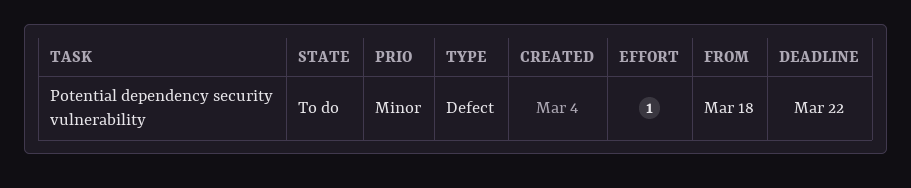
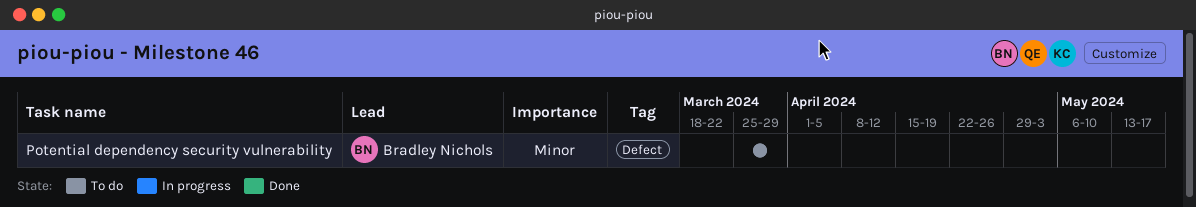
Potential dependency security vulnerability, start: Mar 18 -> Mar 25
Potential dependency security vulnerability, due: Mar 22 -> Mar 29

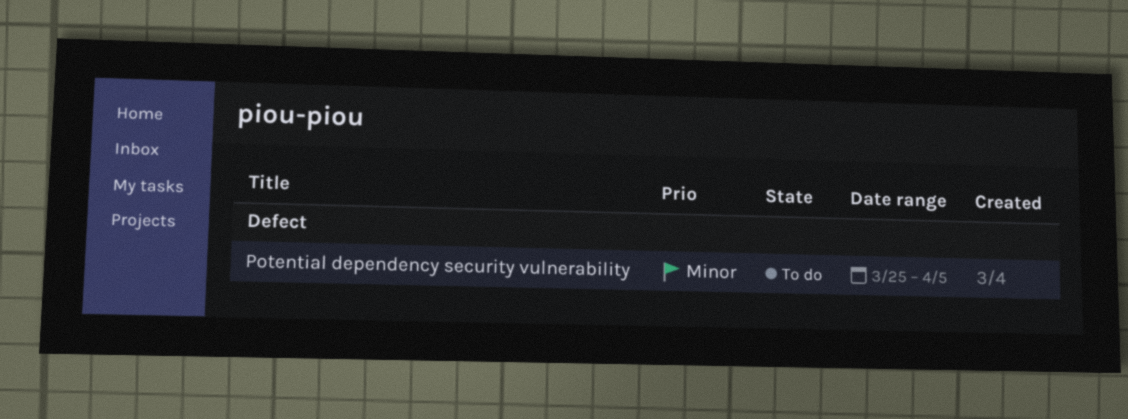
Potential dependency security vulnerability, due: Mar 29 -> Apr 5

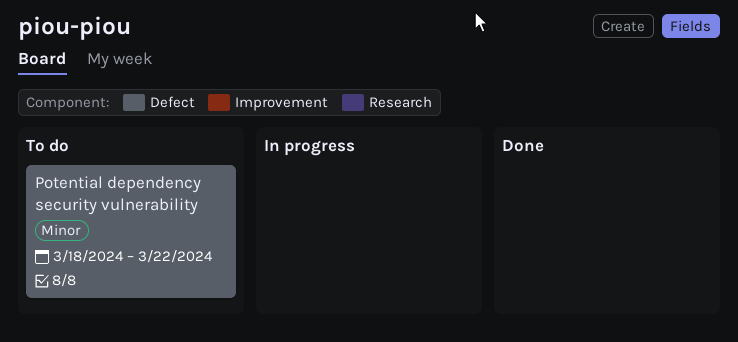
Potential dependency security vulnerability, start: Mar 25 -> Mar 18
Potential dependency security vulnerability, due: Apr 5 -> Mar 22

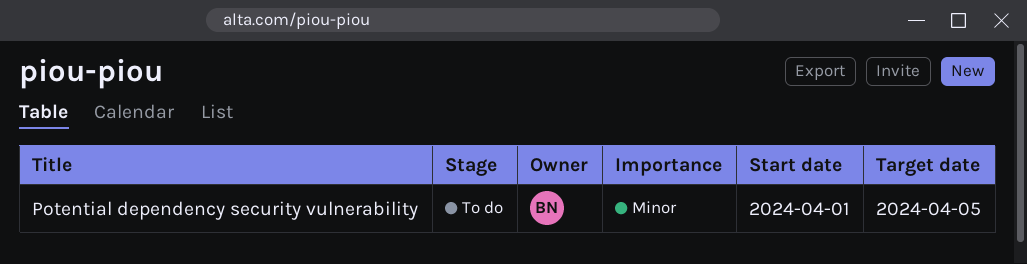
Potential dependency security vulnerability, start: Mar 18 -> Apr 1
Potential dependency security vulnerability, due: Mar 22 -> Apr 5

